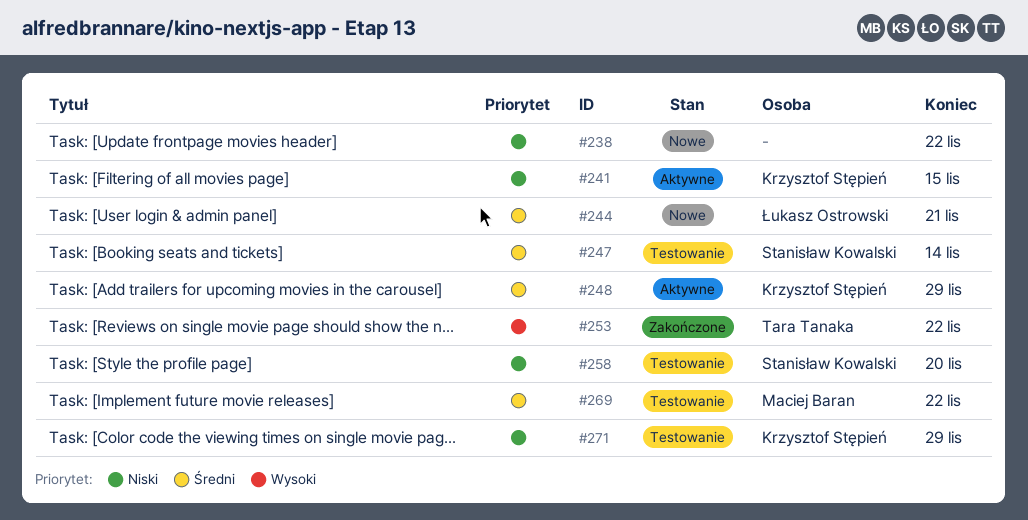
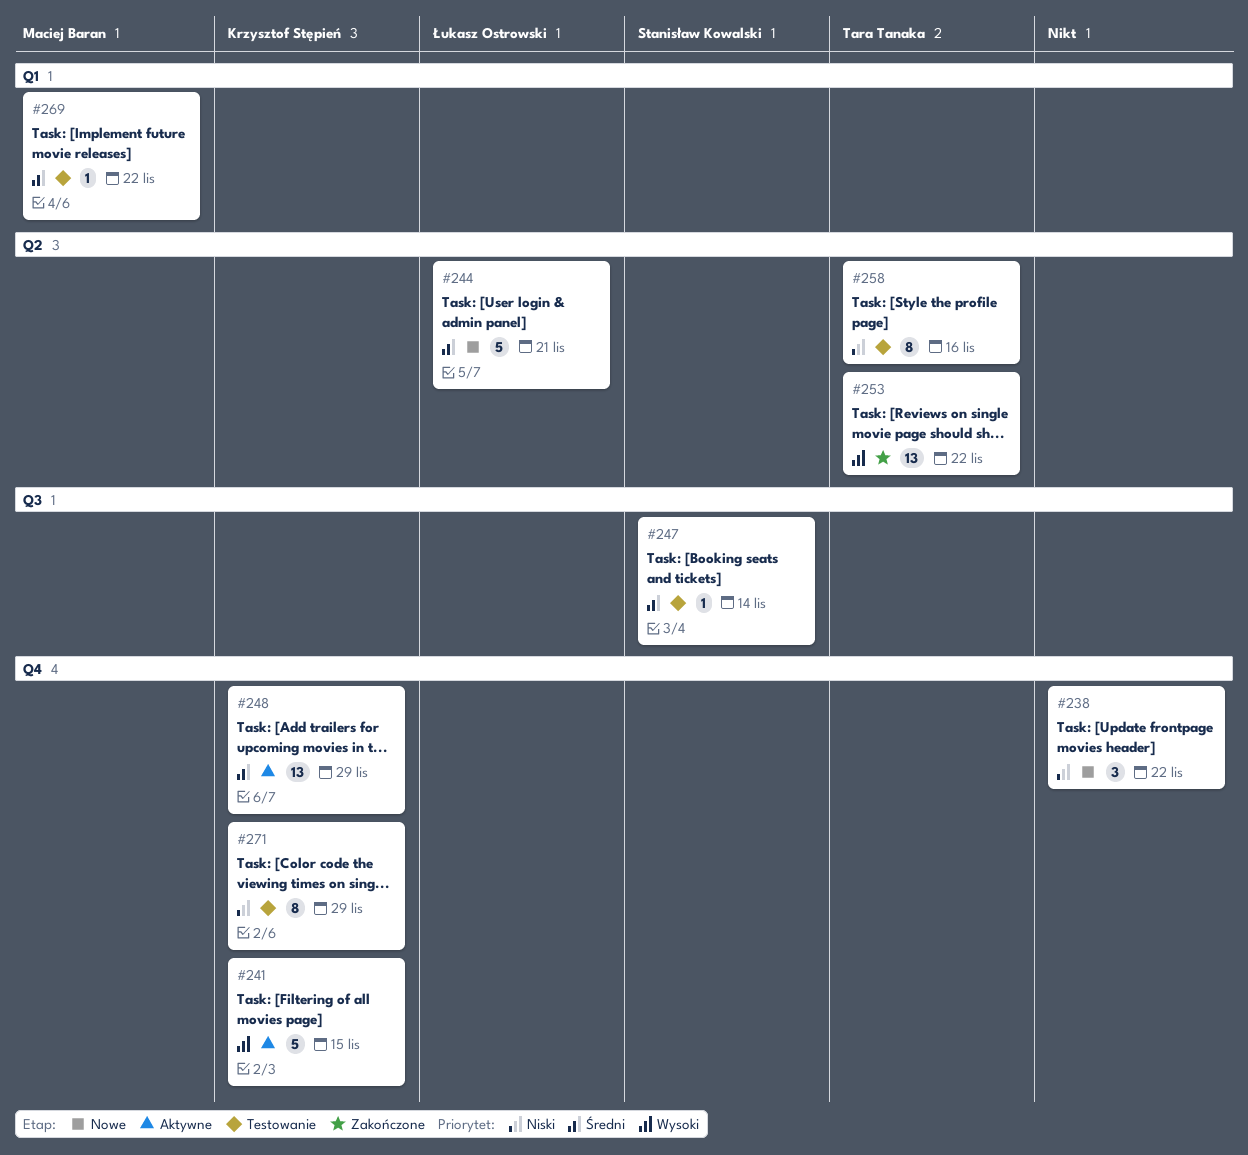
#241, priority: Niski -> Wysoki
#258, owner: Stanisław Kowalski -> Tara Tanaka
#258, due: Nov 20 -> Nov 16

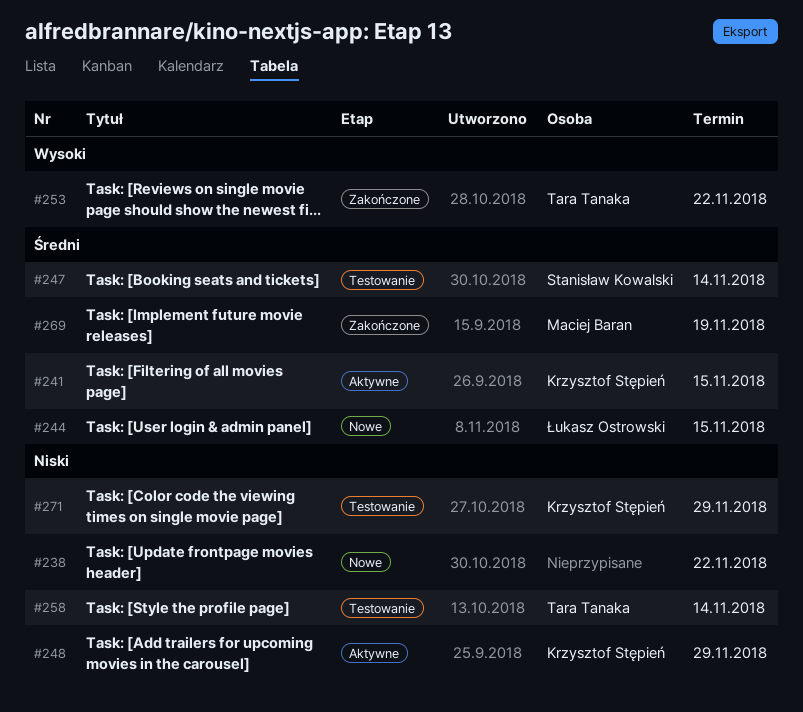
#241, priority: Wysoki -> Średni
#244, due: Nov 21 -> Nov 15
#248, priority: Średni -> Niski
#258, due: Nov 16 -> Nov 14
#269, status: Testowanie -> Zakończone
#269, due: Nov 22 -> Nov 19

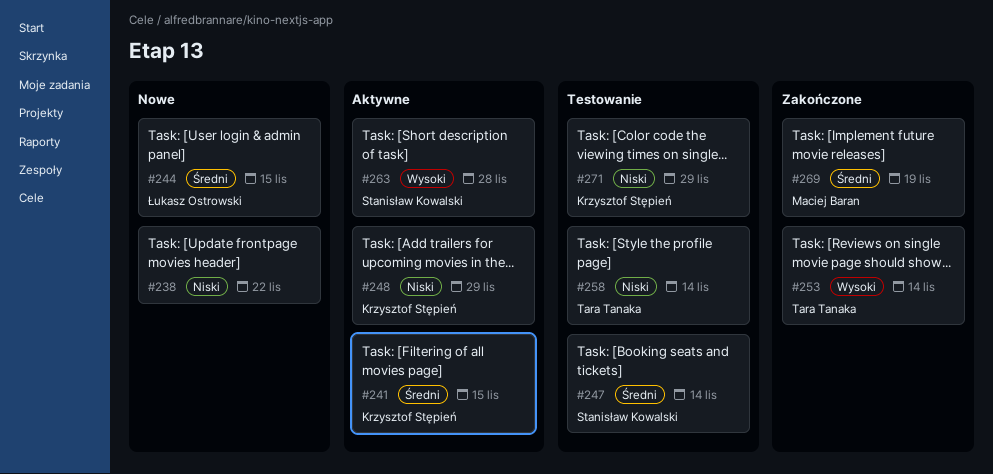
#253, due: Nov 22 -> Nov 14
#263: none -> present

